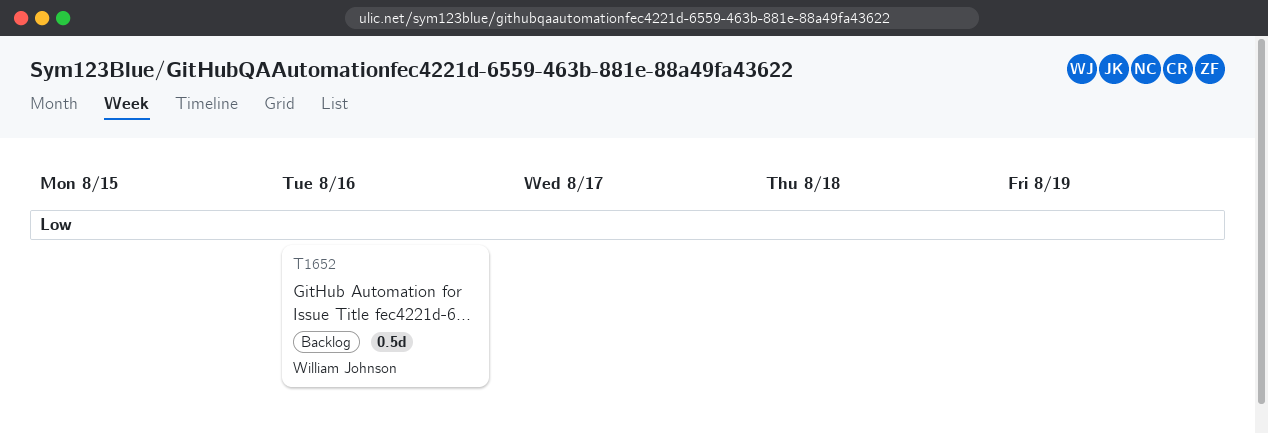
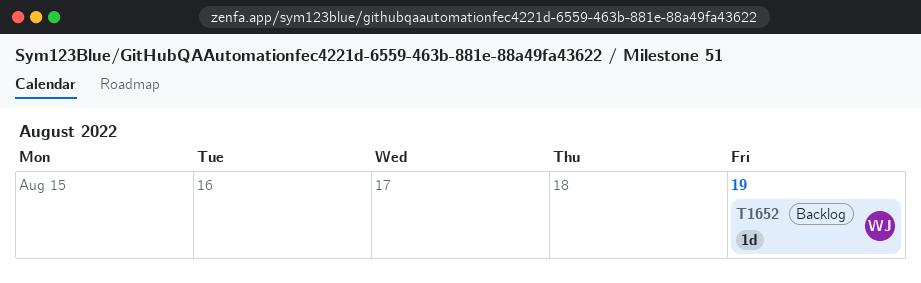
T1652, estimate: 0.5d -> 1d
T1652, due: Aug 16 -> Aug 19

